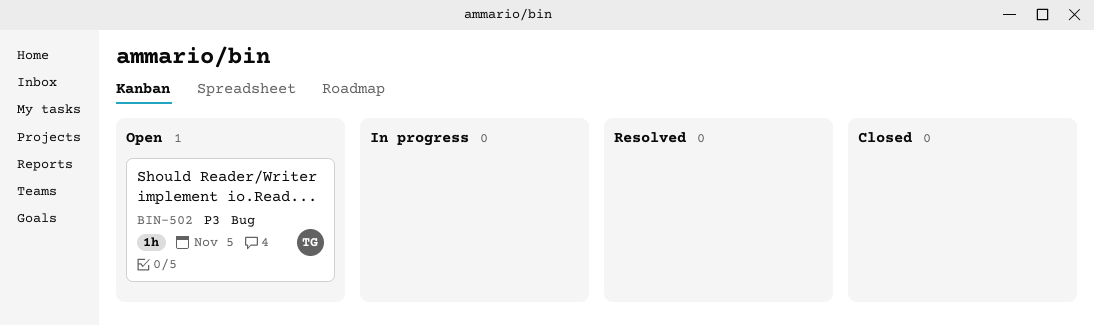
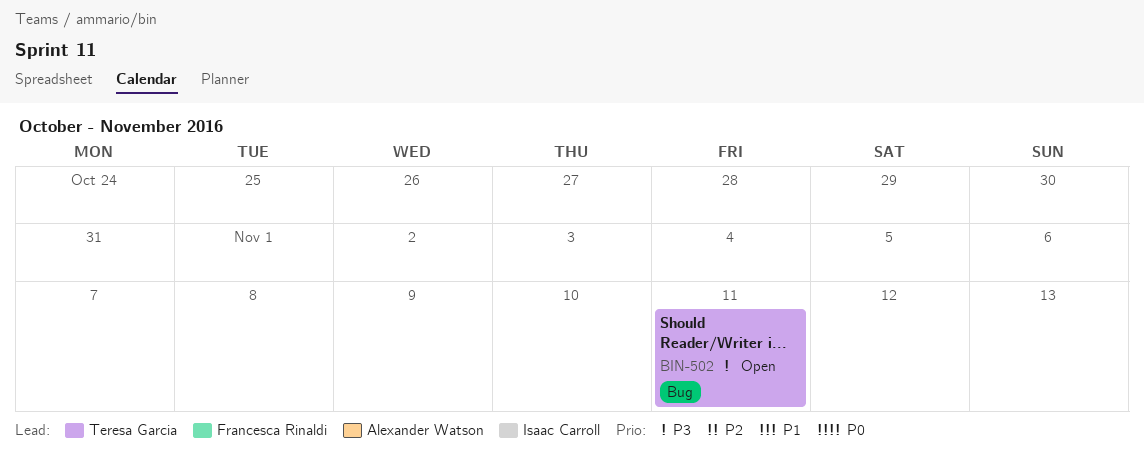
BIN-502, due: Nov 5 -> Nov 11

